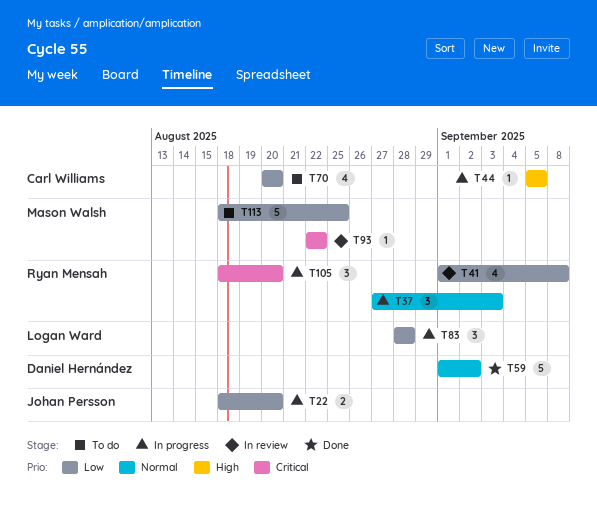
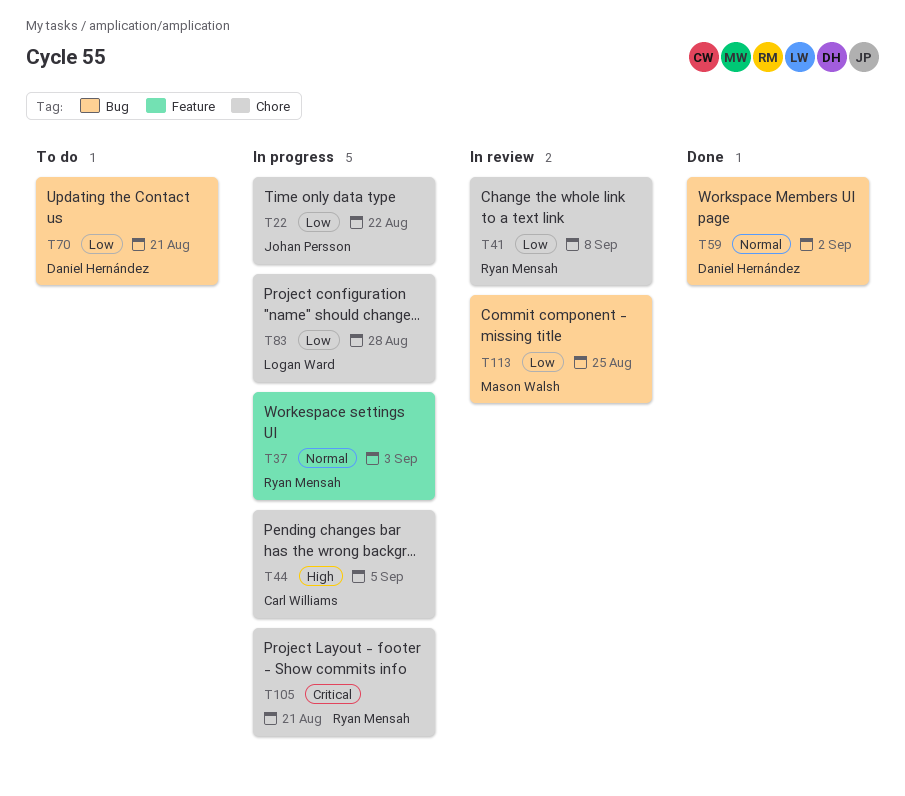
T22, due: Aug 20 -> Aug 22
T70, owner: Carl Williams -> Daniel Hernández
T70, due: Aug 20 -> Aug 21
T93: present -> none
T105, due: Aug 20 -> Aug 21
T113, status: To do -> In review

